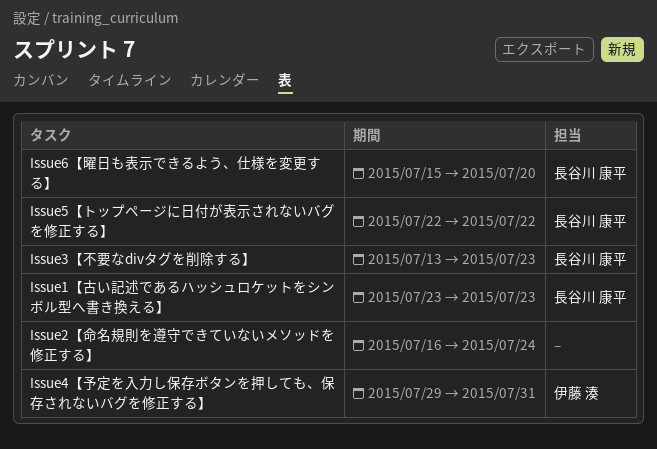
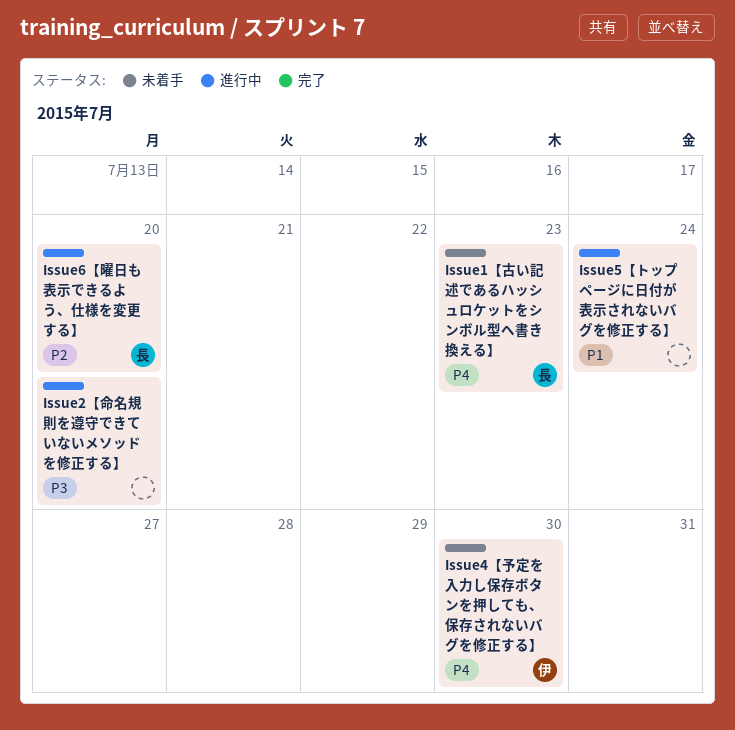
Issue2【命名規則を遵守できていないメソッドを修正する】, due: Jul 24 -> Jul 20
Issue3【不要なdivタグを削除する】: present -> none
Issue4【予定を入力し保存ボタンを押しても、保存されないバグを修正する】, due: Jul 31 -> Jul 30
Issue5【トップページに日付が表示されないバグを修正する】, owner: 長谷川 康平 -> none
Issue5【トップページに日付が表示されないバグを修正する】, due: Jul 22 -> Jul 24

